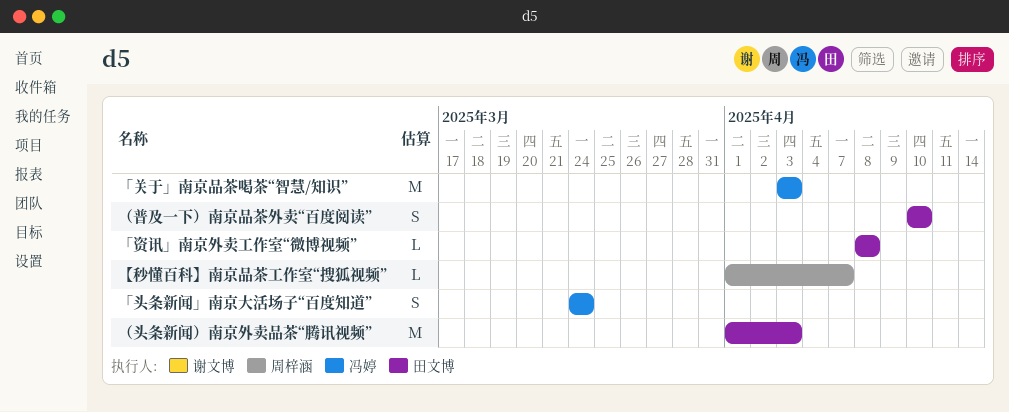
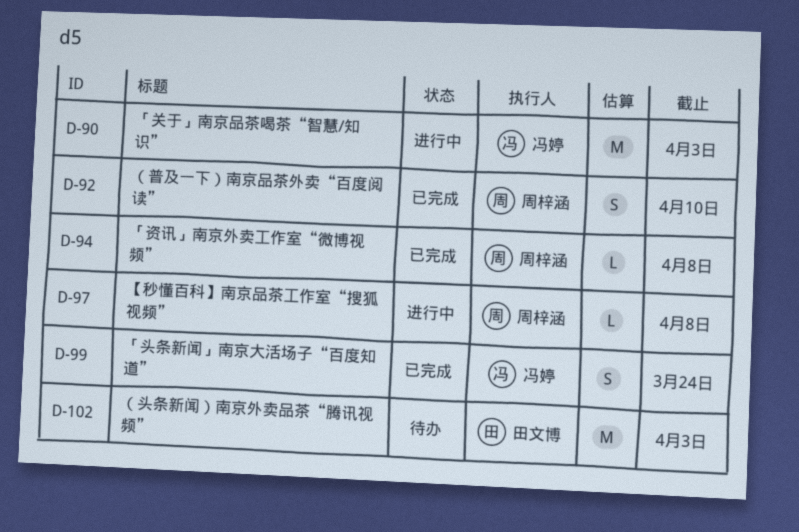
「资讯」南京外卖工作室“微博视频”, owner: 田文博 -> 周梓涵
【秒懂百科】南京品茶工作室“搜狐视频”, due: Apr 7 -> Apr 8
（普及一下）南京品茶外卖“百度阅读”, owner: 田文博 -> 周梓涵

